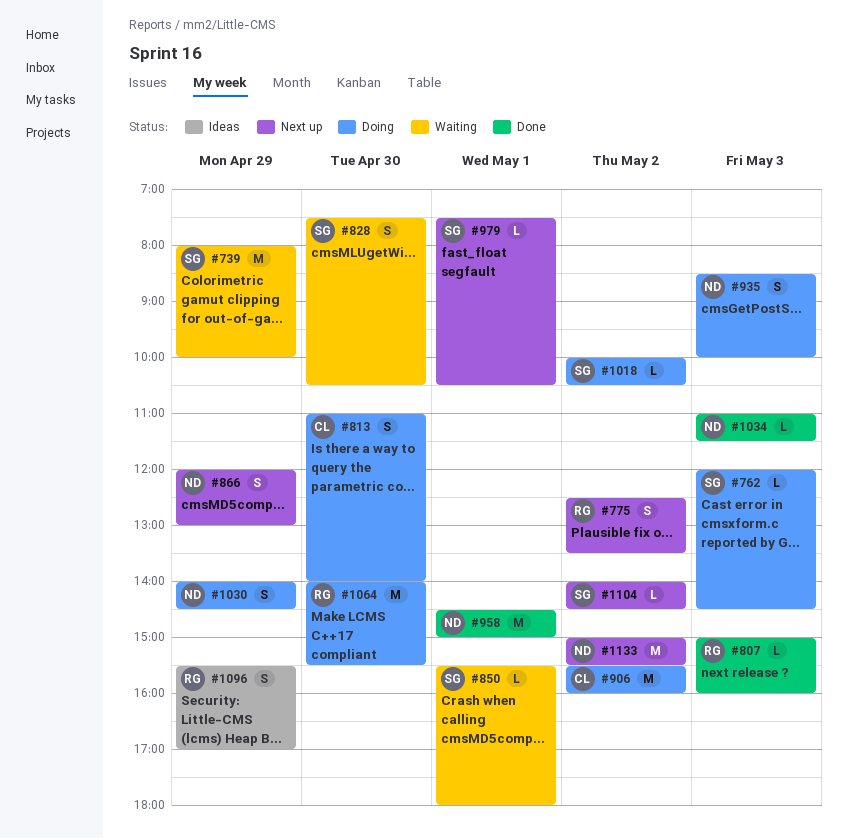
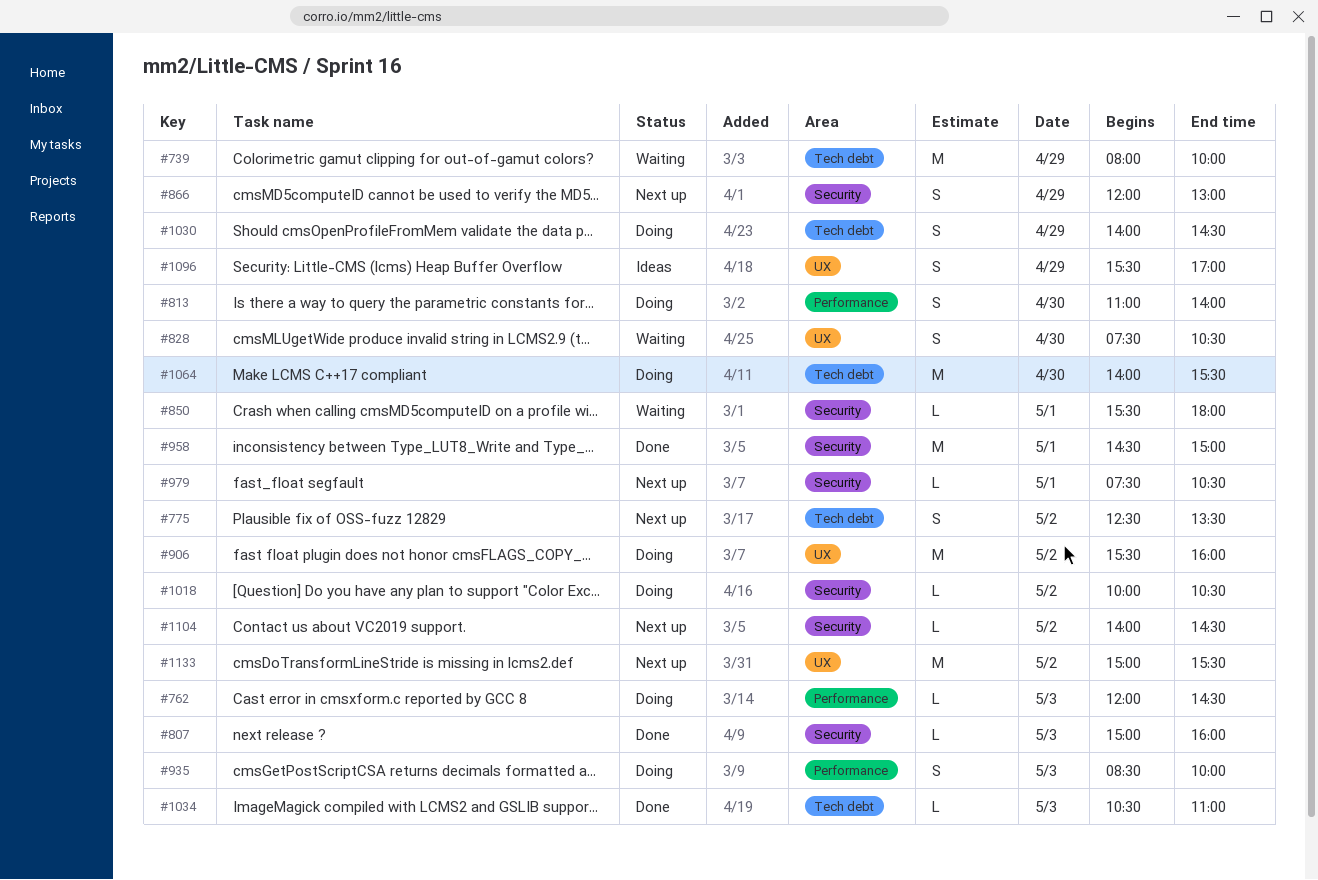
#1034, begins: 11:00 -> 10:30
#1034, ends: 11:30 -> 11:00

